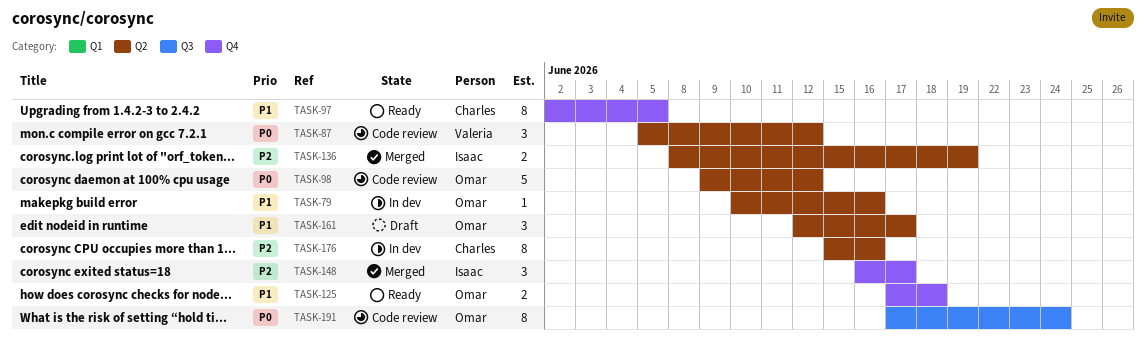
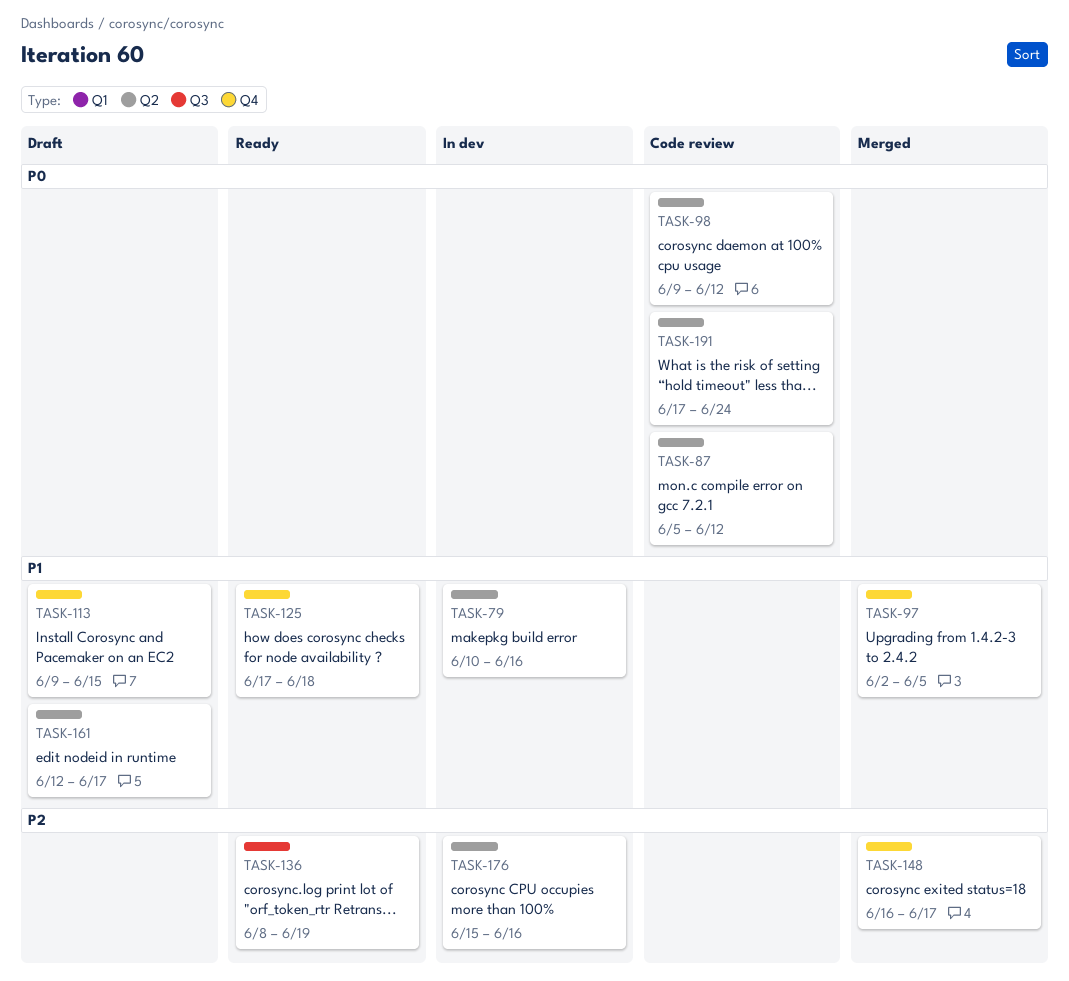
TASK-97, status: Ready -> Merged
TASK-113: none -> present
TASK-136, status: Merged -> Ready
TASK-136, label: Q2 -> Q3
TASK-191, label: Q3 -> Q2

